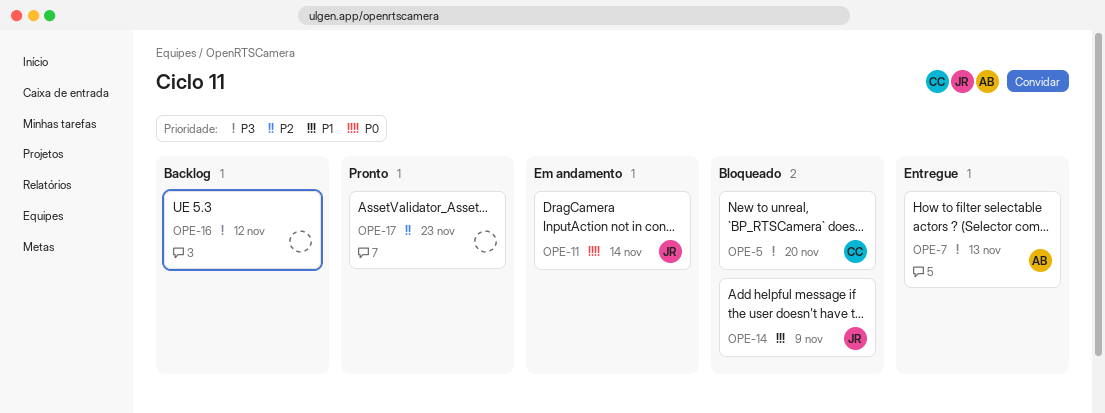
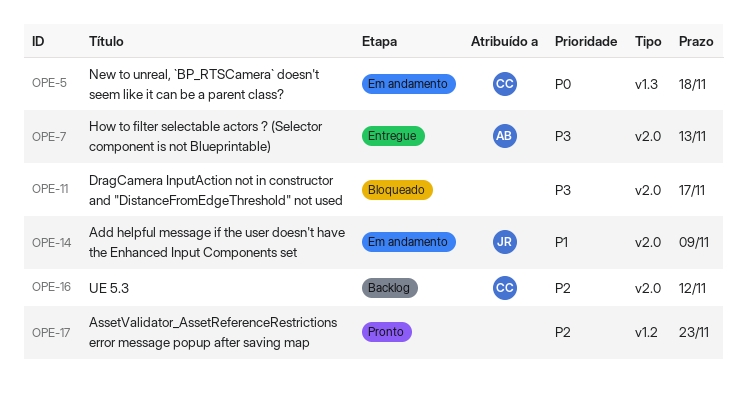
OPE-5, status: Bloqueado -> Em andamento
OPE-5, priority: P3 -> P0
OPE-5, due: Nov 20 -> Nov 18
OPE-11, status: Em andamento -> Bloqueado
OPE-11, owner: JR -> none
OPE-11, priority: P0 -> P3
OPE-11, due: Nov 14 -> Nov 17
OPE-14, status: Bloqueado -> Em andamento
OPE-16, owner: none -> CC
OPE-16, priority: P3 -> P2

